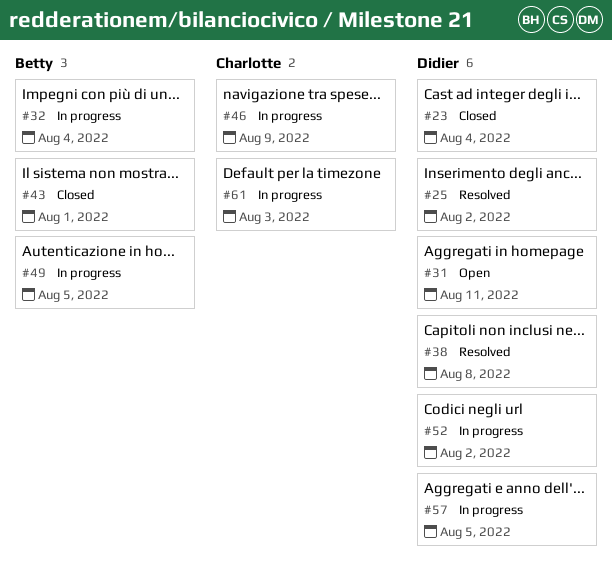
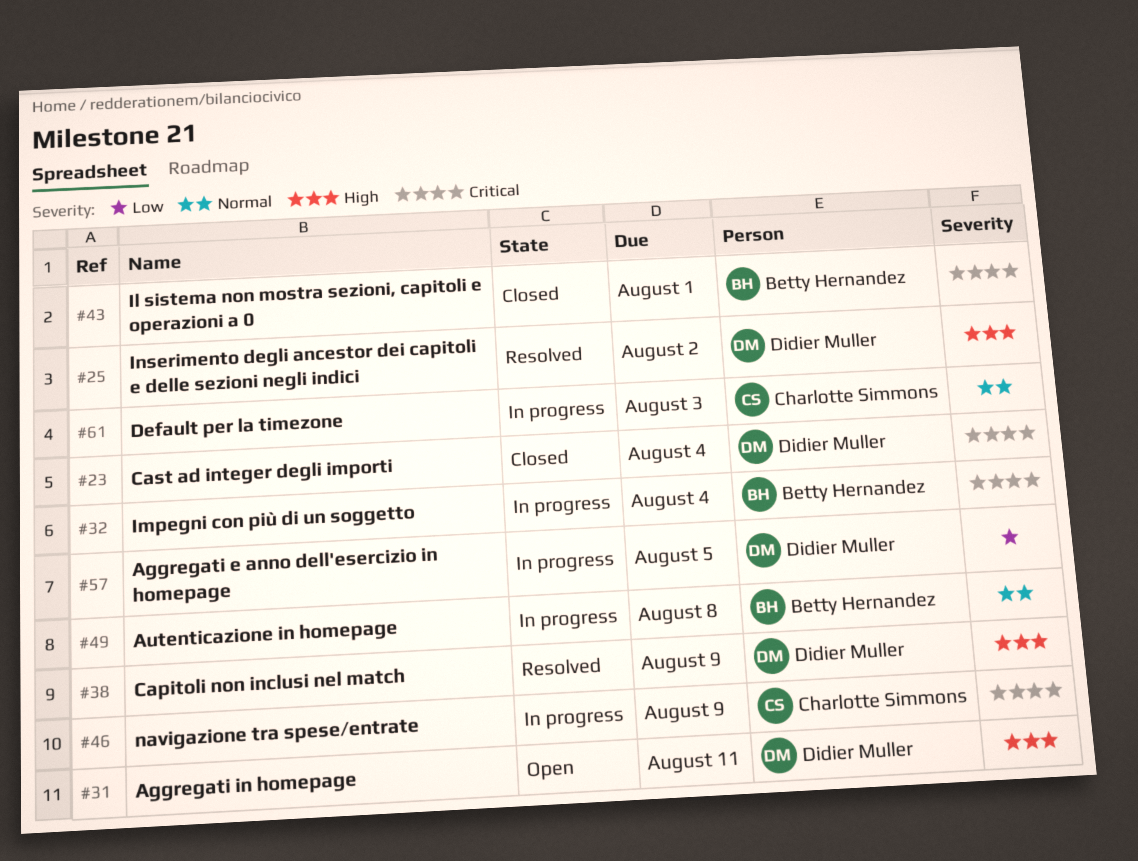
#38, due: Aug 8 -> Aug 9
#49, due: Aug 5 -> Aug 8
#52: present -> none

